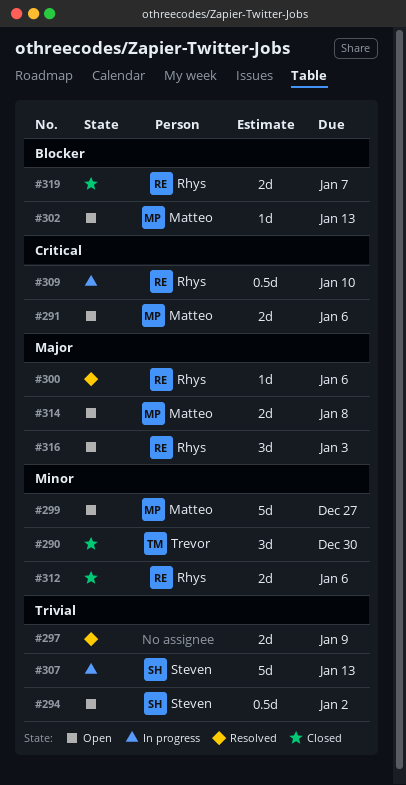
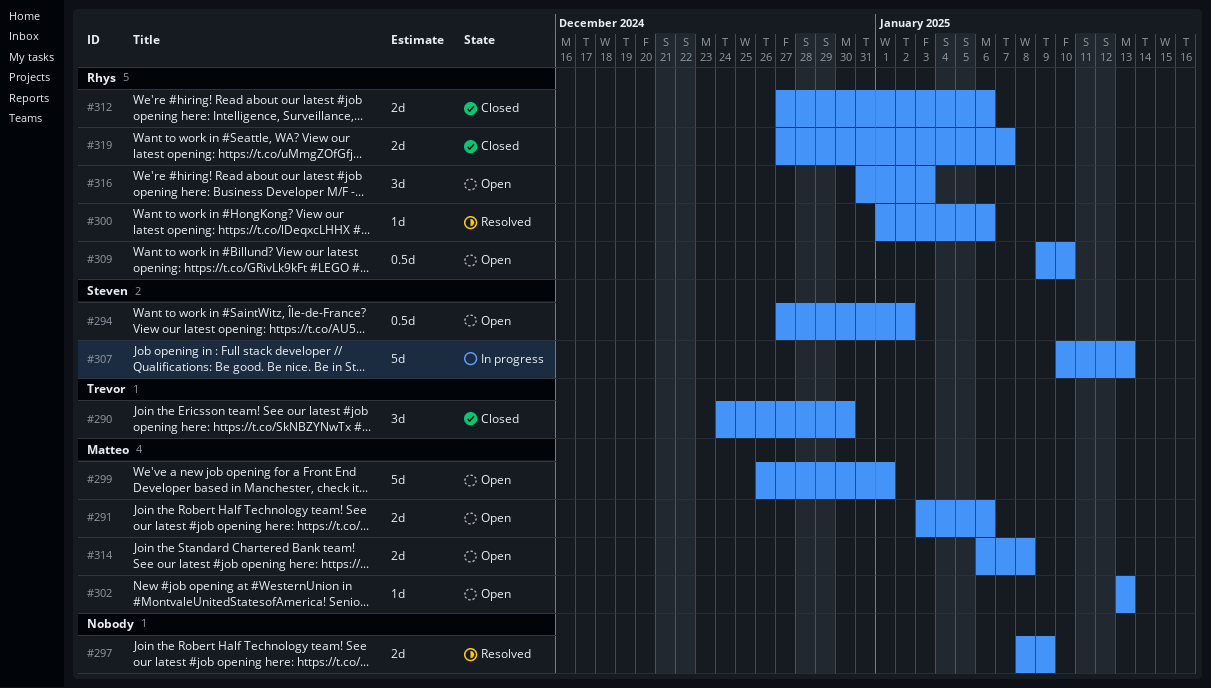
#299, due: Dec 27 -> Jan 1
#309, status: In progress -> Open

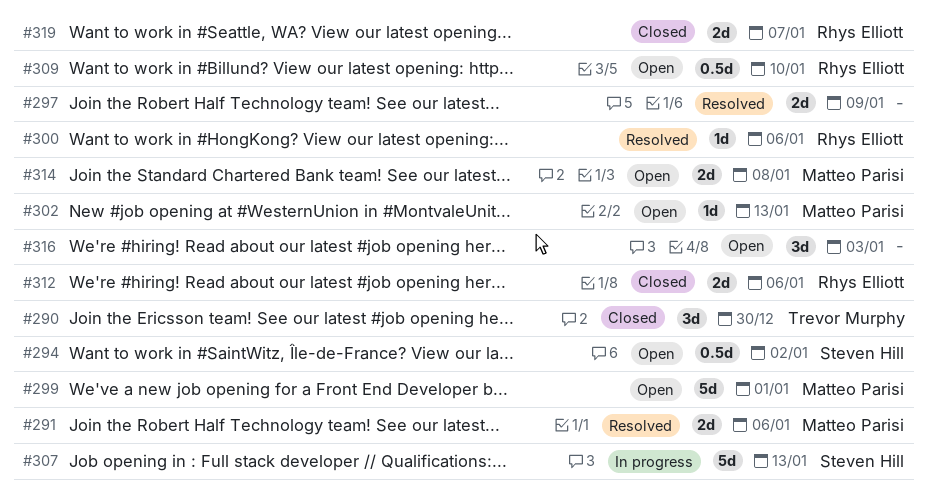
#291, status: Open -> Resolved
#316, owner: Rhys Elliott -> none

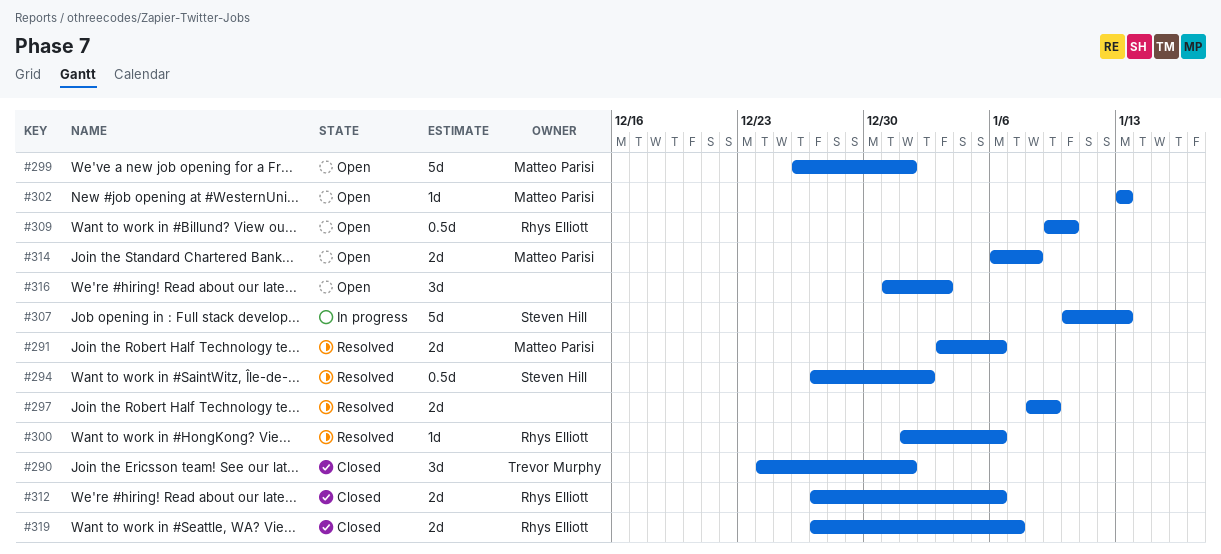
#290, due: Dec 30 -> Jan 1
#294, status: Open -> Resolved

